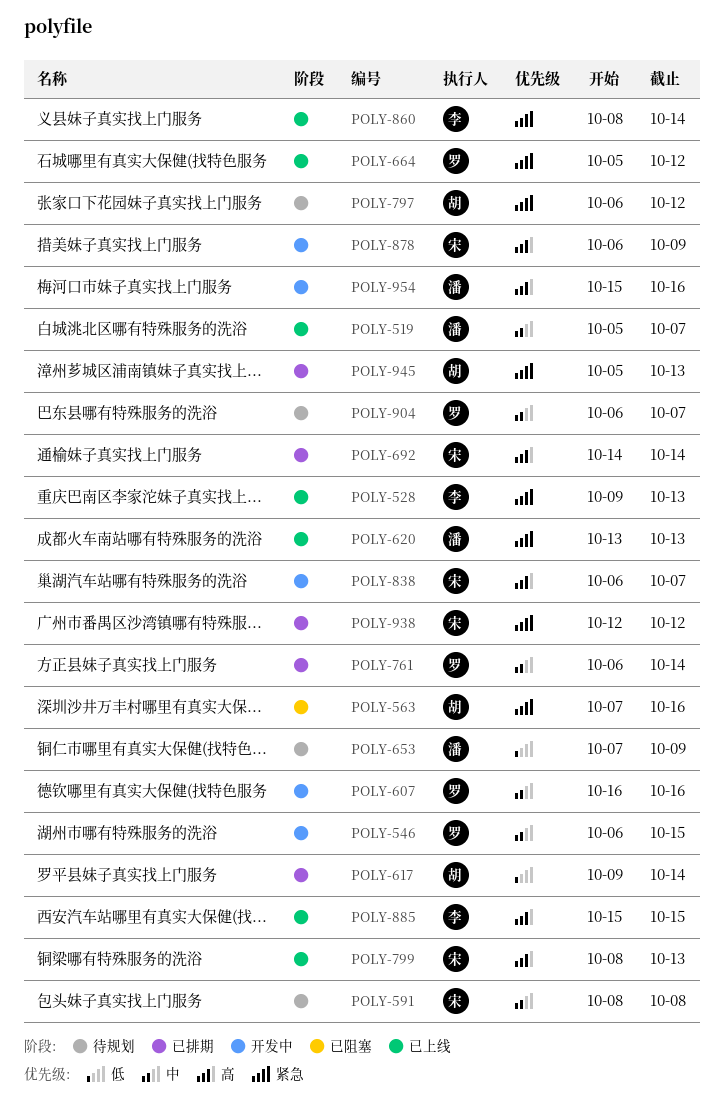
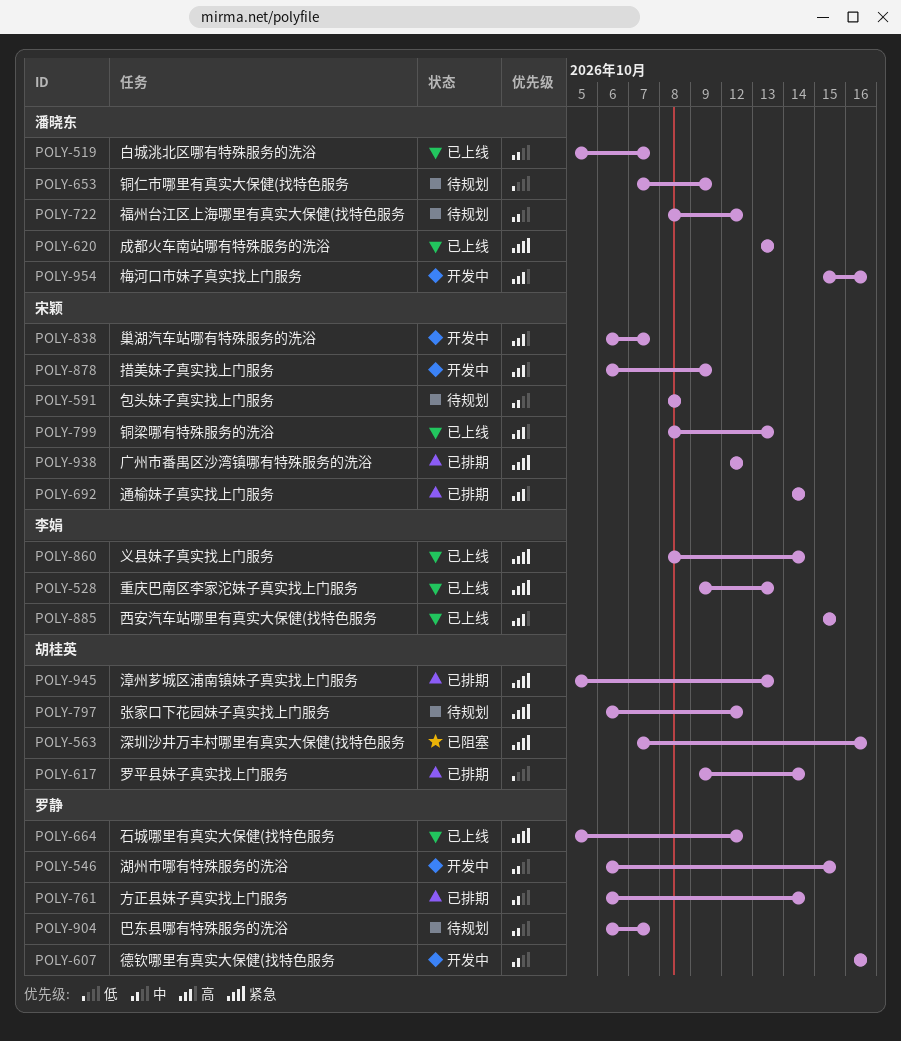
POLY-722: none -> present

